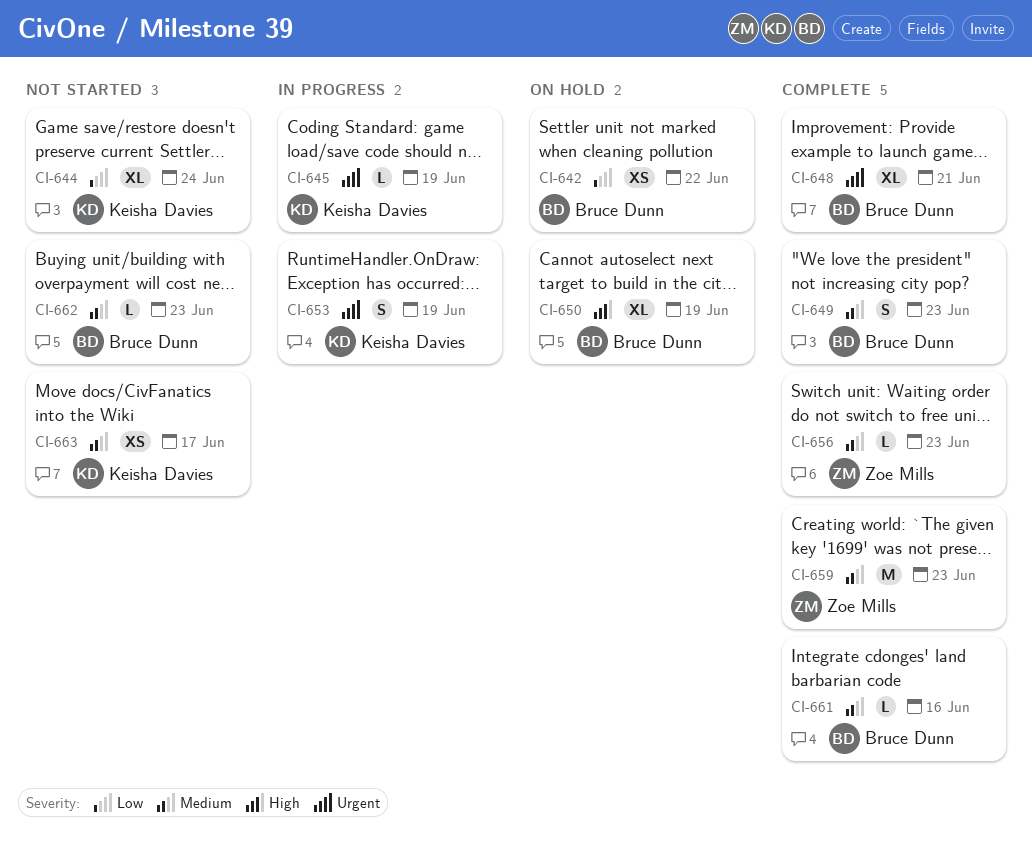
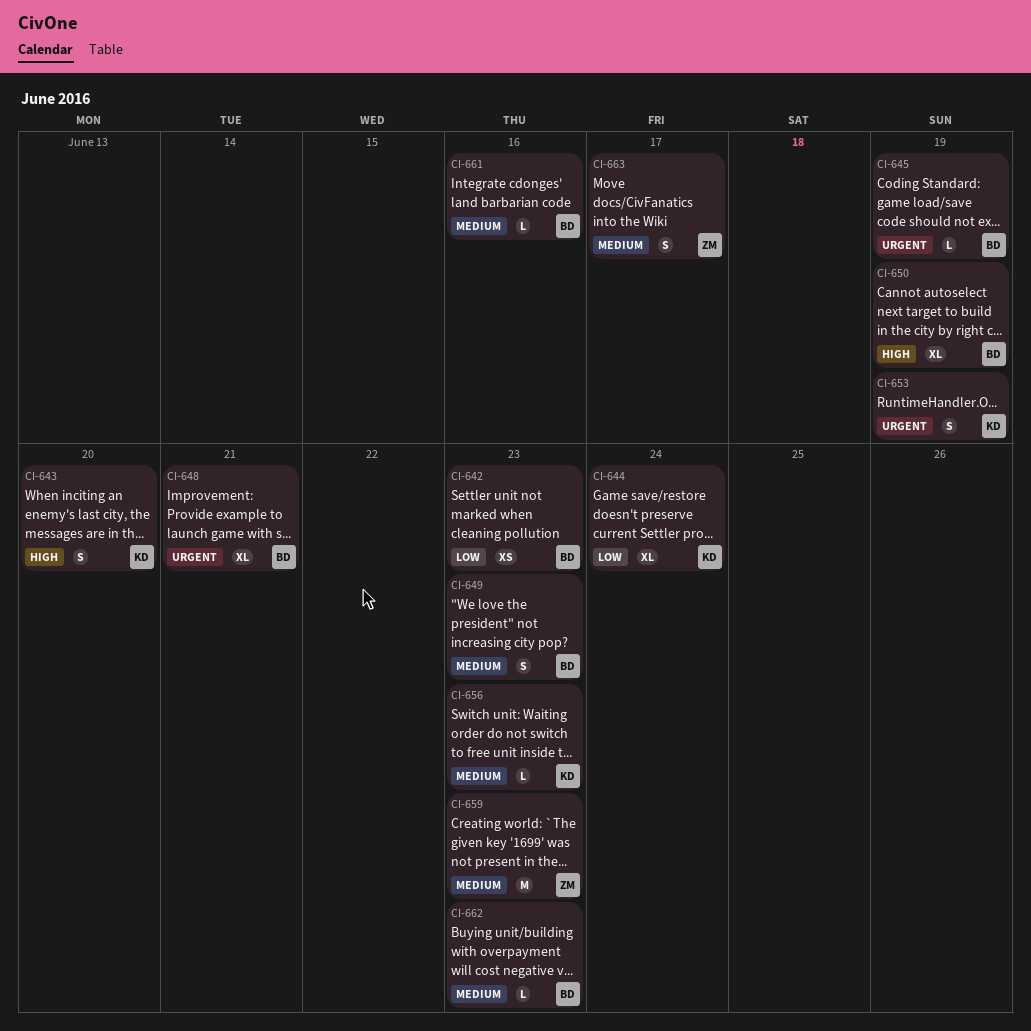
CI-642, due: Jun 22 -> Jun 23
CI-643: none -> present
CI-645, owner: Keisha Davies -> Bruce Dunn
CI-656, owner: Zoe Mills -> Keisha Davies
CI-663, owner: Keisha Davies -> Zoe Mills
CI-663, estimate: XS -> S

